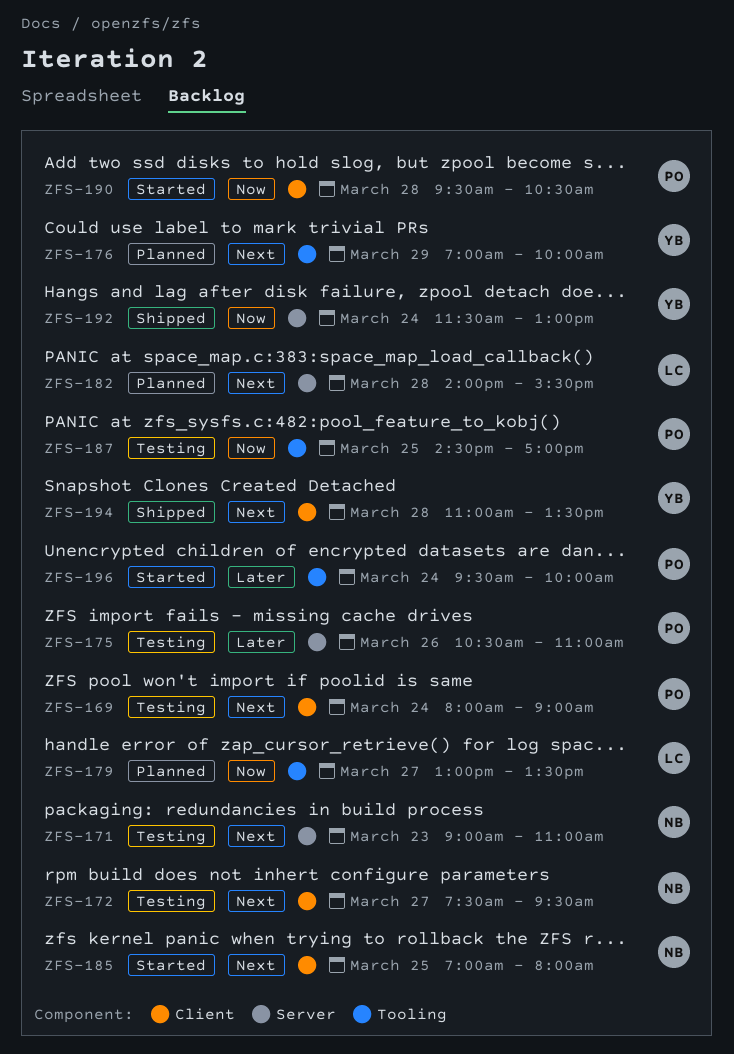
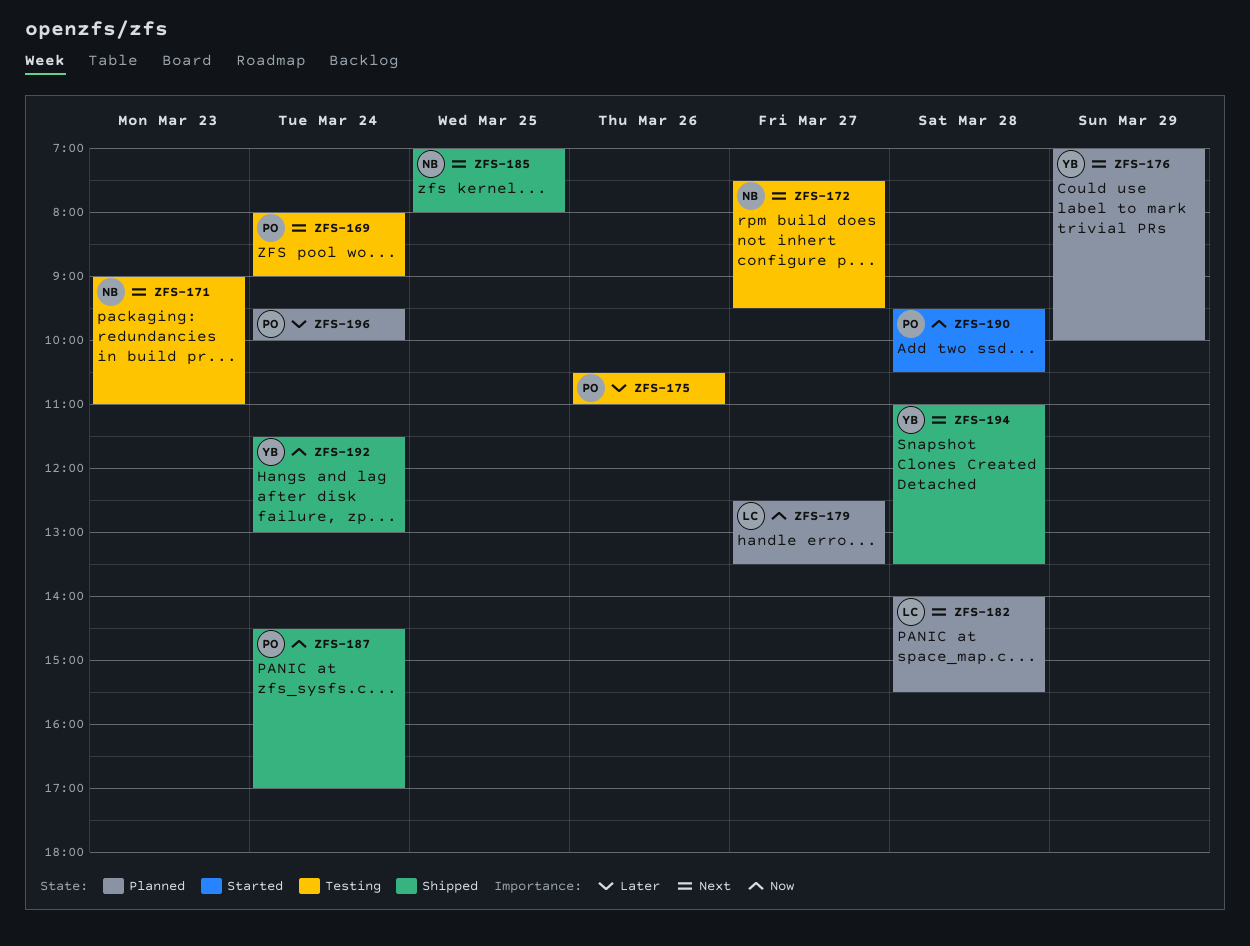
ZFS-179, begins: 13:00 -> 12:30
ZFS-185, status: Started -> Shipped
ZFS-187, status: Testing -> Shipped
ZFS-187, day: Mar 25 -> Mar 24
ZFS-196, status: Started -> Planned

